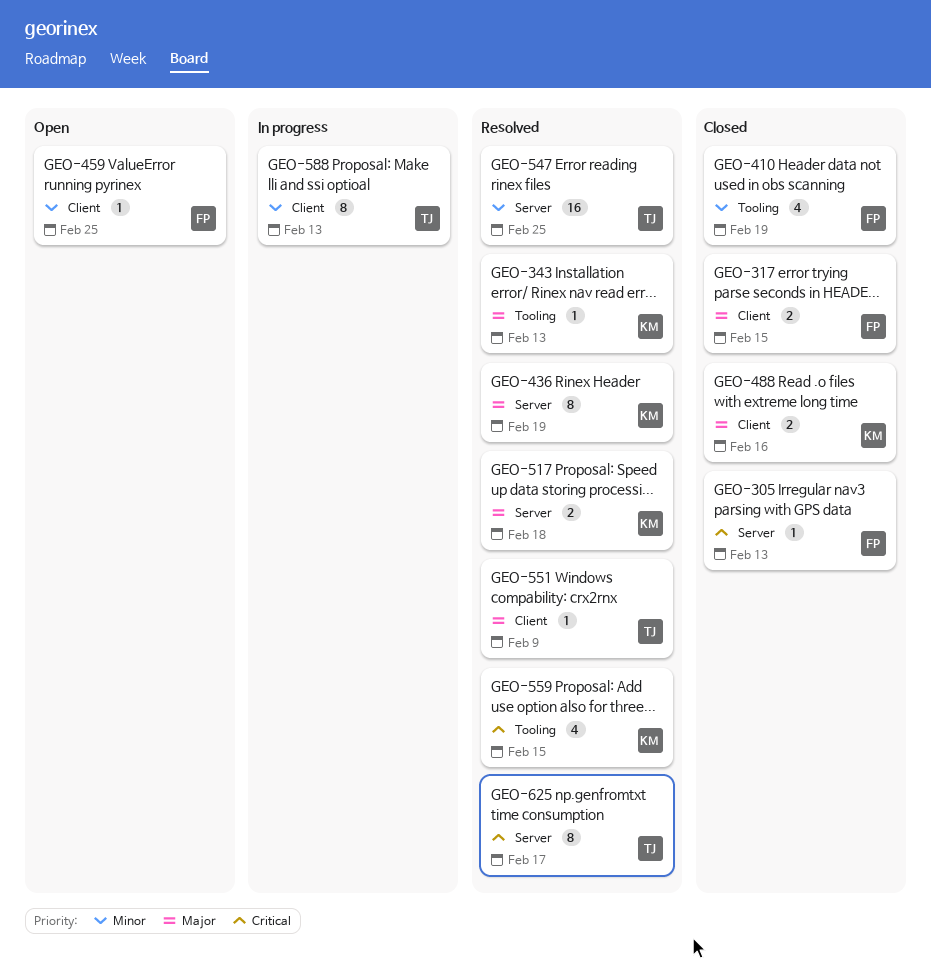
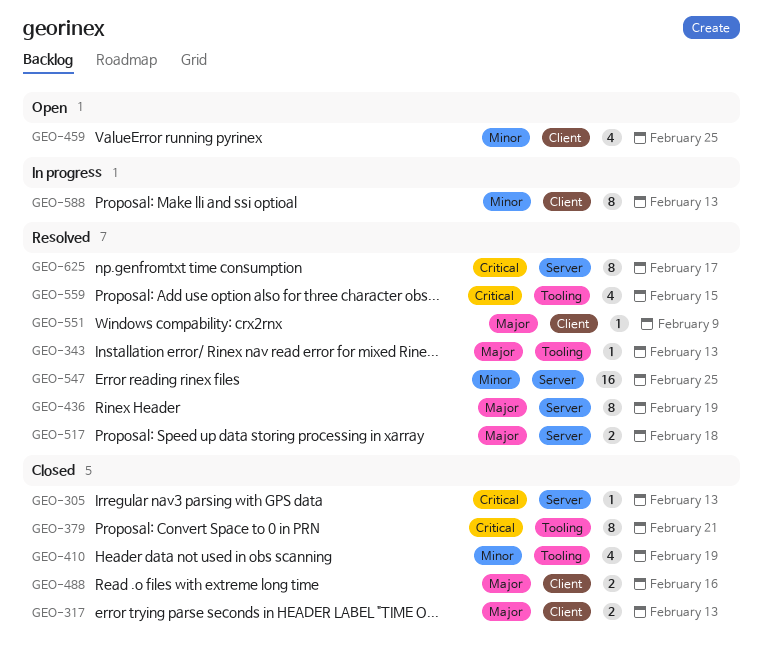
GEO-317, due: Feb 15 -> Feb 13
GEO-379: none -> present
GEO-459, estimate: 1 -> 4

